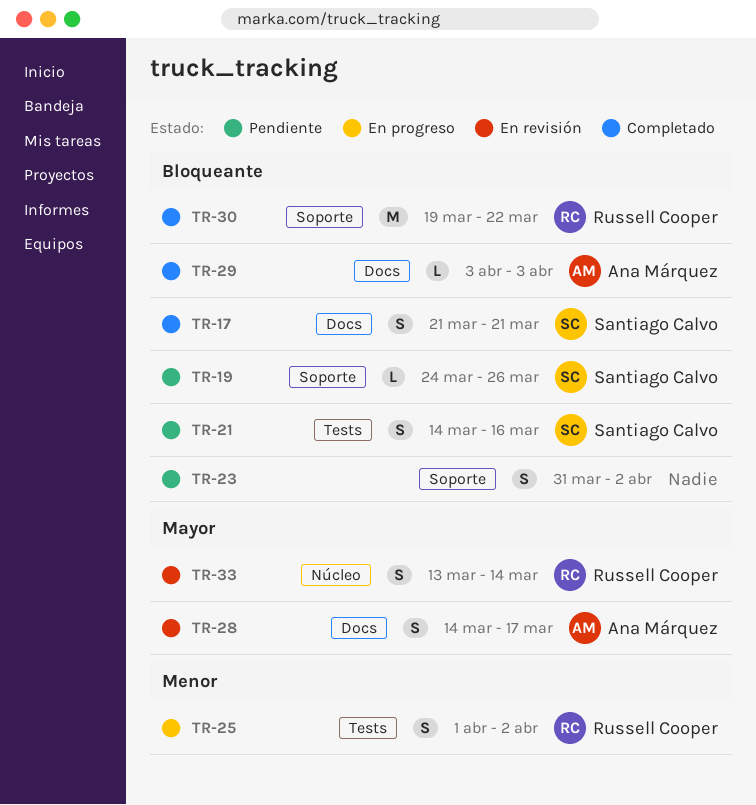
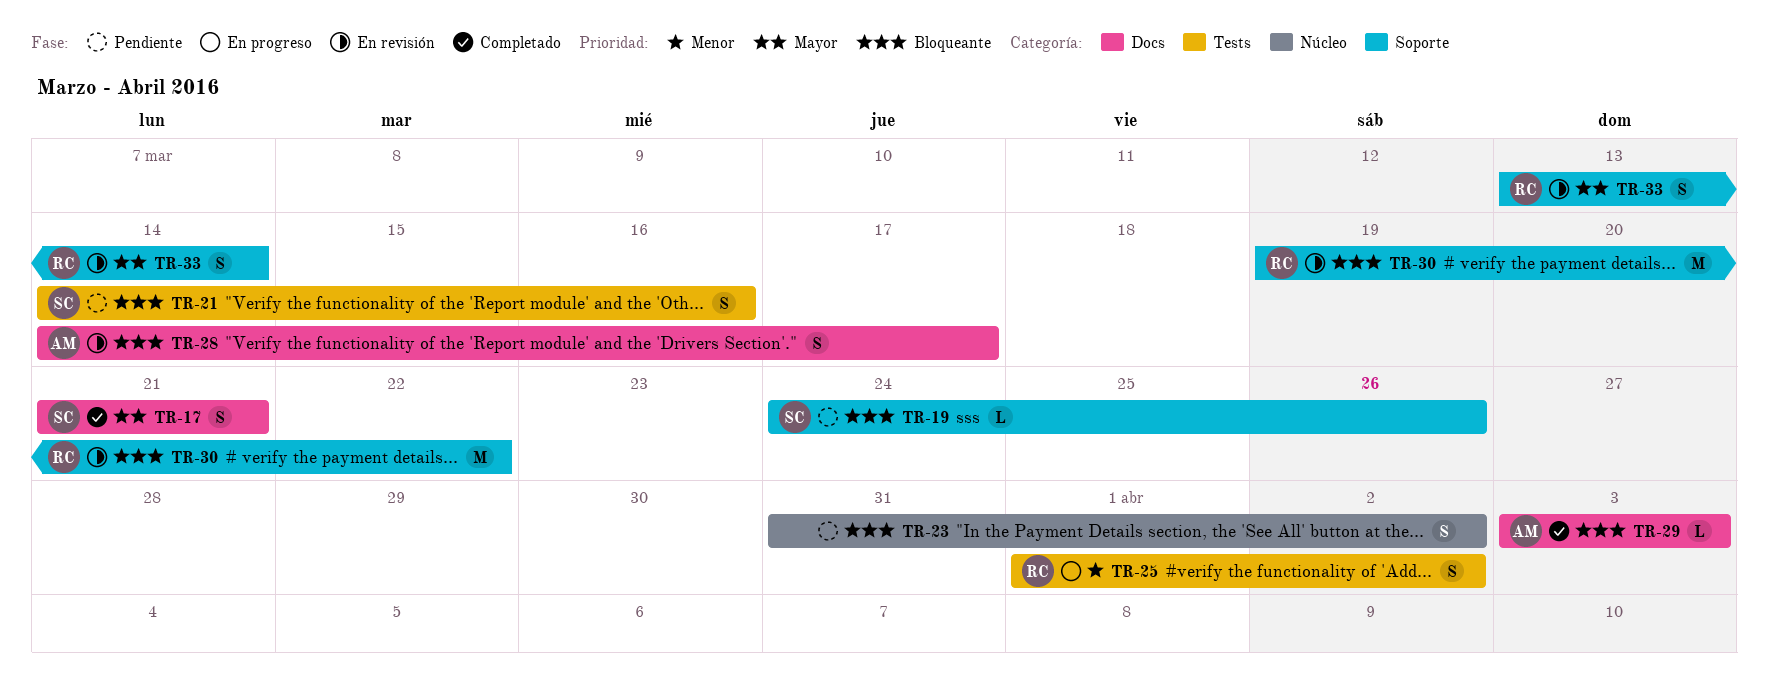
TR-17, priority: Bloqueante -> Mayor
TR-23, label: Soporte -> Núcleo
TR-28, priority: Mayor -> Bloqueante
TR-30, status: Completado -> En revisión
TR-33, label: Núcleo -> Soporte

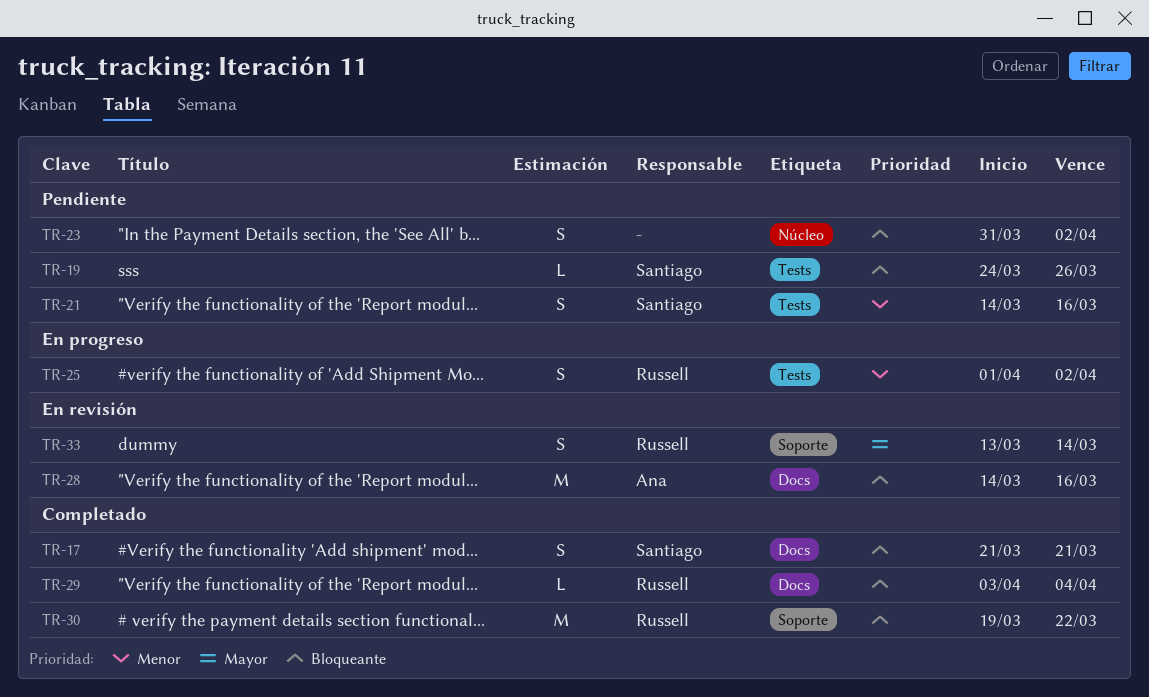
TR-17, priority: Mayor -> Bloqueante
TR-19, label: Soporte -> Tests
TR-21, priority: Bloqueante -> Menor
TR-28, estimate: S -> M
TR-28, due: Mar 17 -> Mar 16
TR-29, owner: Ana -> Russell
TR-29, due: Apr 3 -> Apr 4
TR-30, status: En revisión -> Completado

